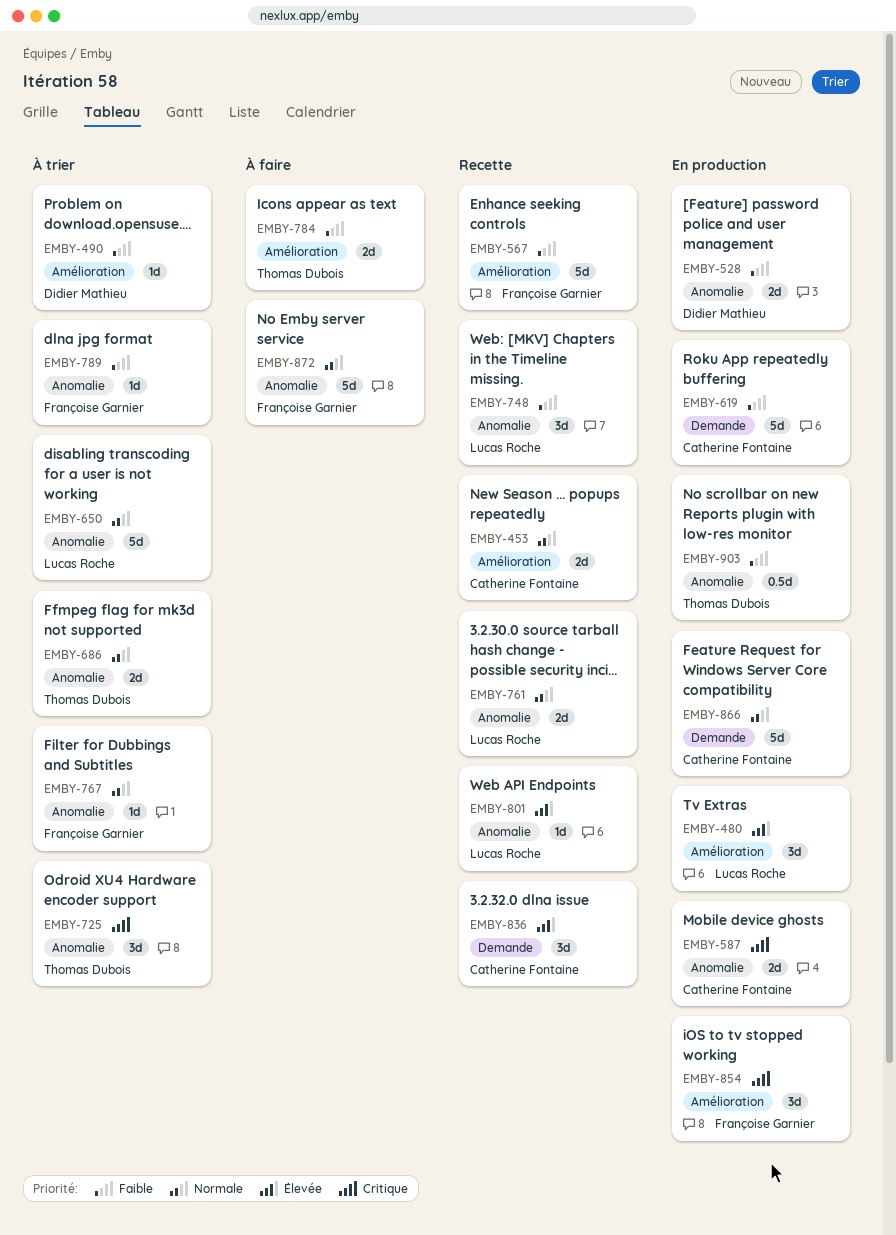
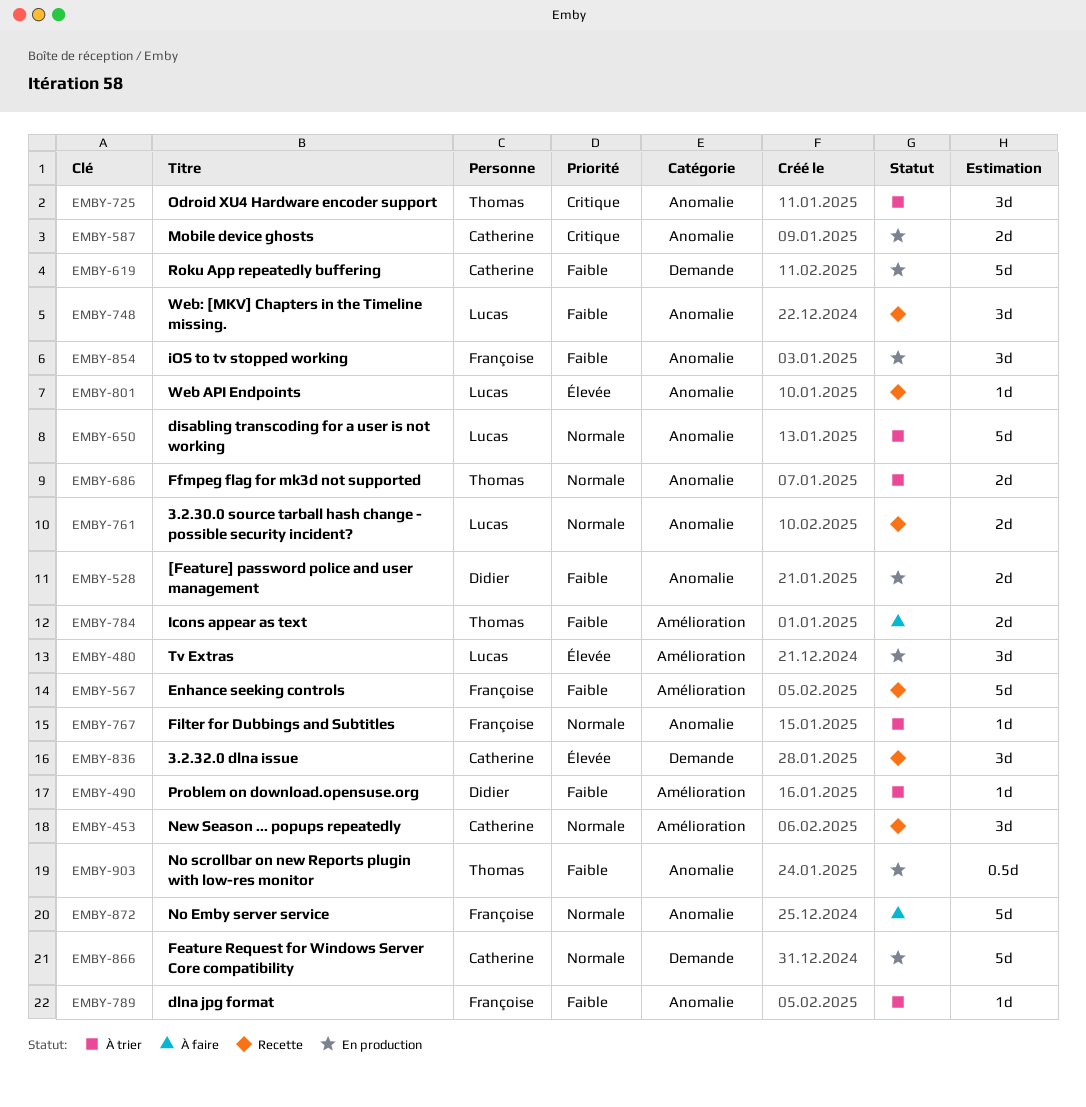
EMBY-453, estimate: 2d -> 3d
EMBY-854, priority: Critique -> Faible
EMBY-854, label: Amélioration -> Anomalie

